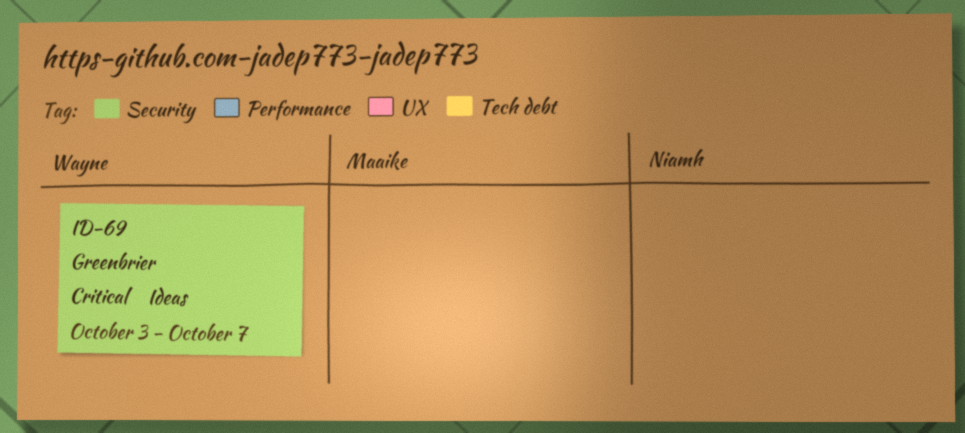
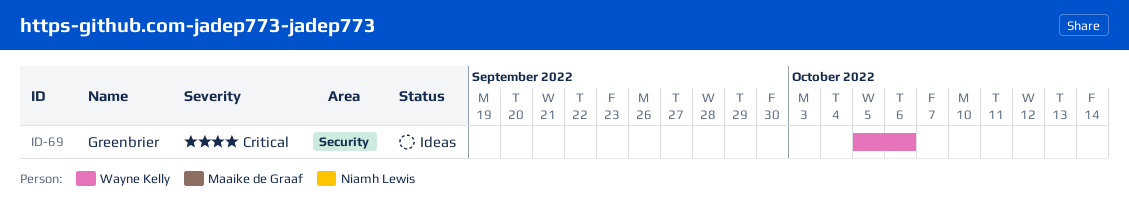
ID-69, start: Oct 3 -> Oct 5
ID-69, due: Oct 7 -> Oct 6

